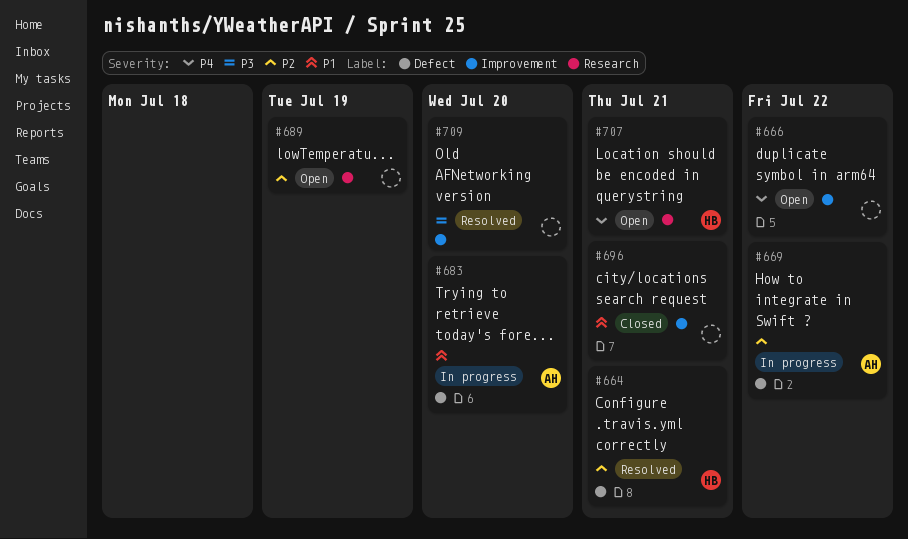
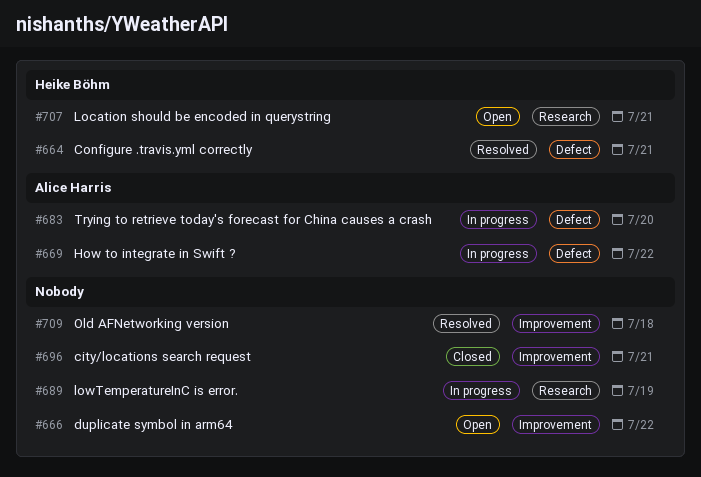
#689, status: Open -> In progress
#709, due: Jul 20 -> Jul 18

